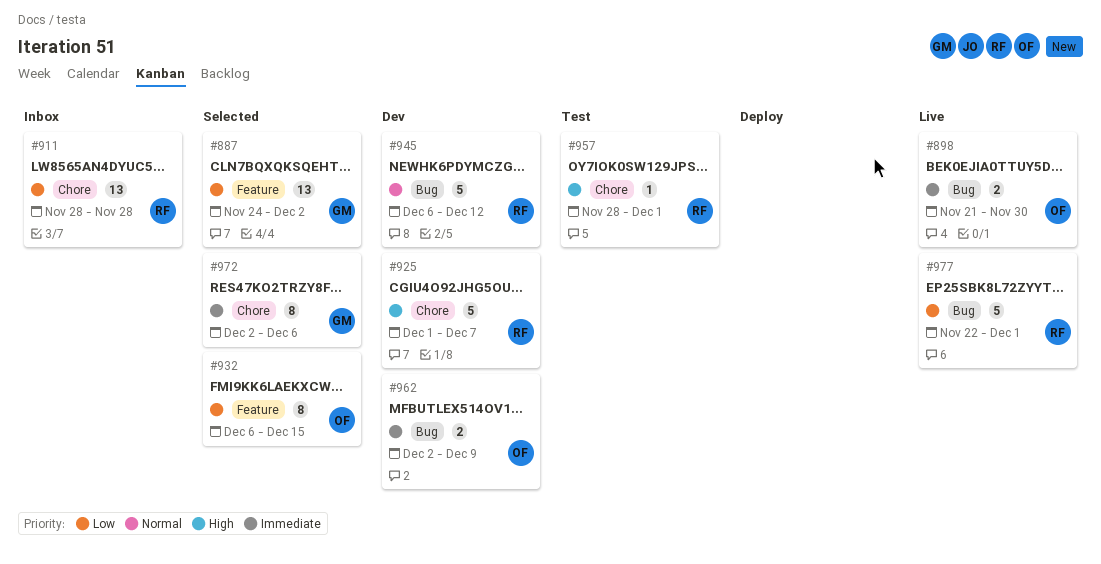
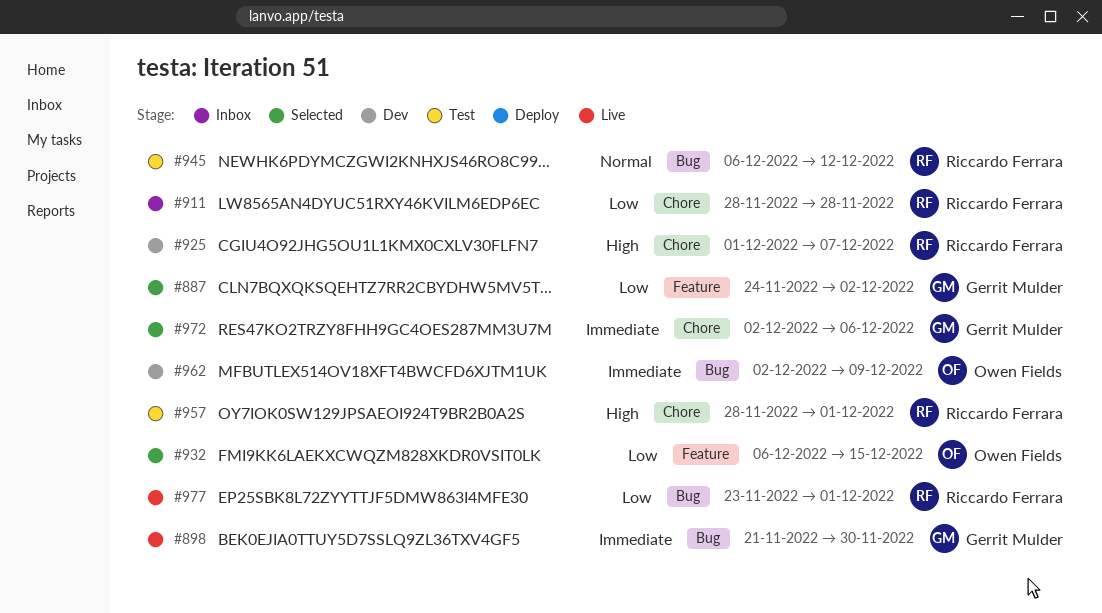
#898, owner: Owen Fields -> Gerrit Mulder
#945, status: Dev -> Test
#977, start: Nov 22 -> Nov 23

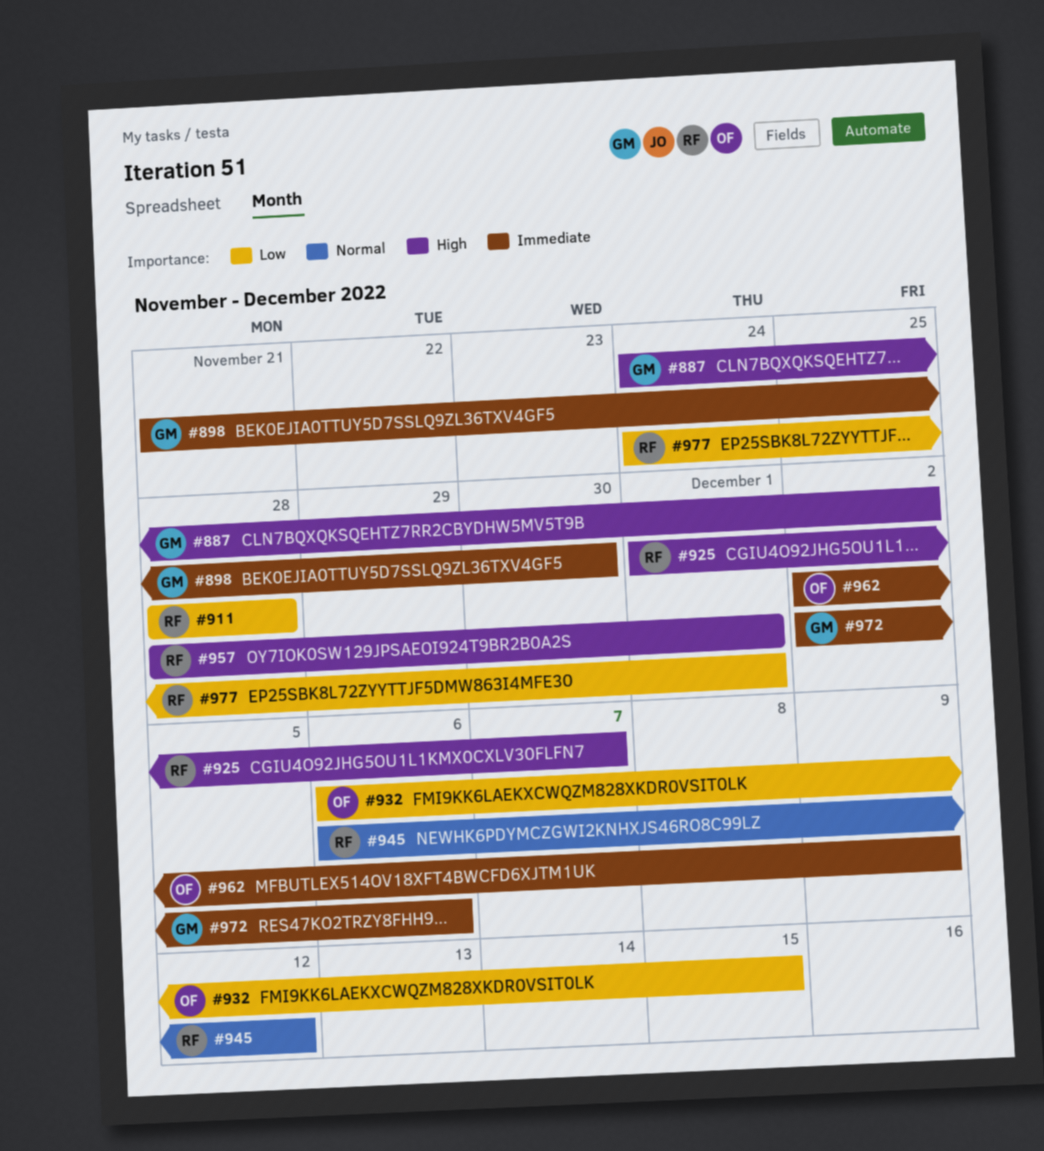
#887, priority: Low -> High
#977, start: Nov 23 -> Nov 24

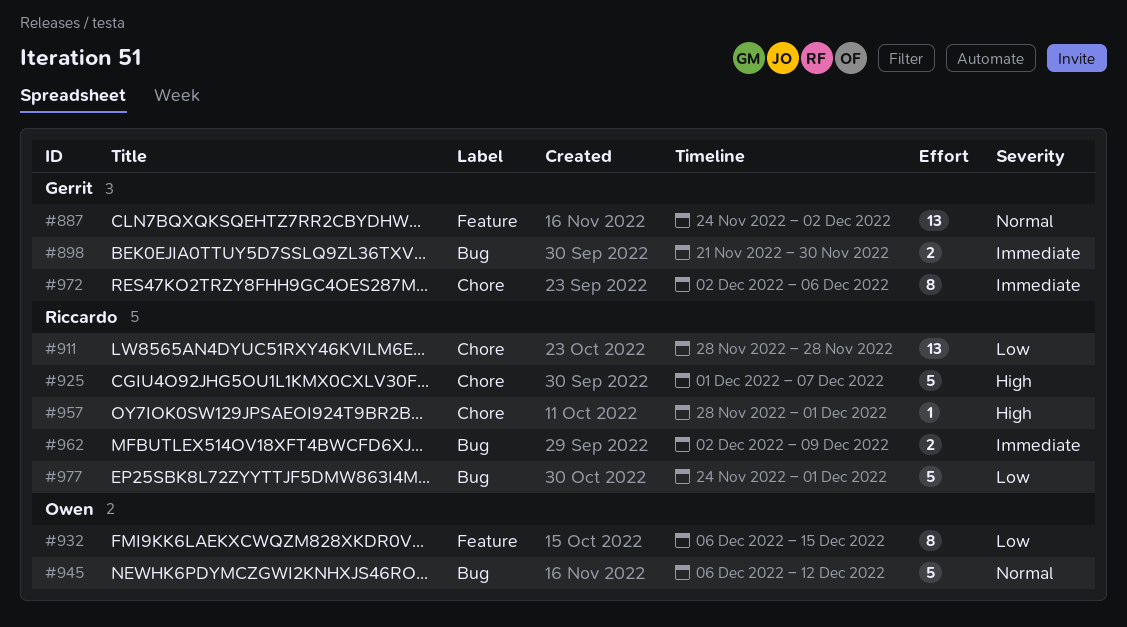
#887, priority: High -> Normal
#945, owner: Riccardo -> Owen
#962, owner: Owen -> Riccardo

